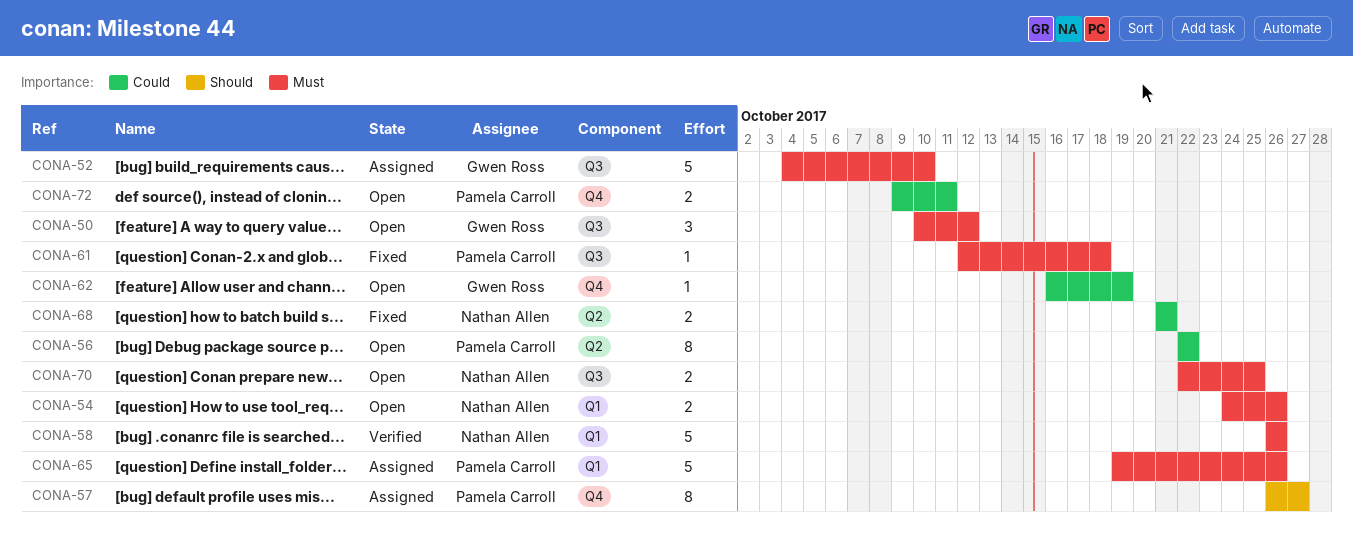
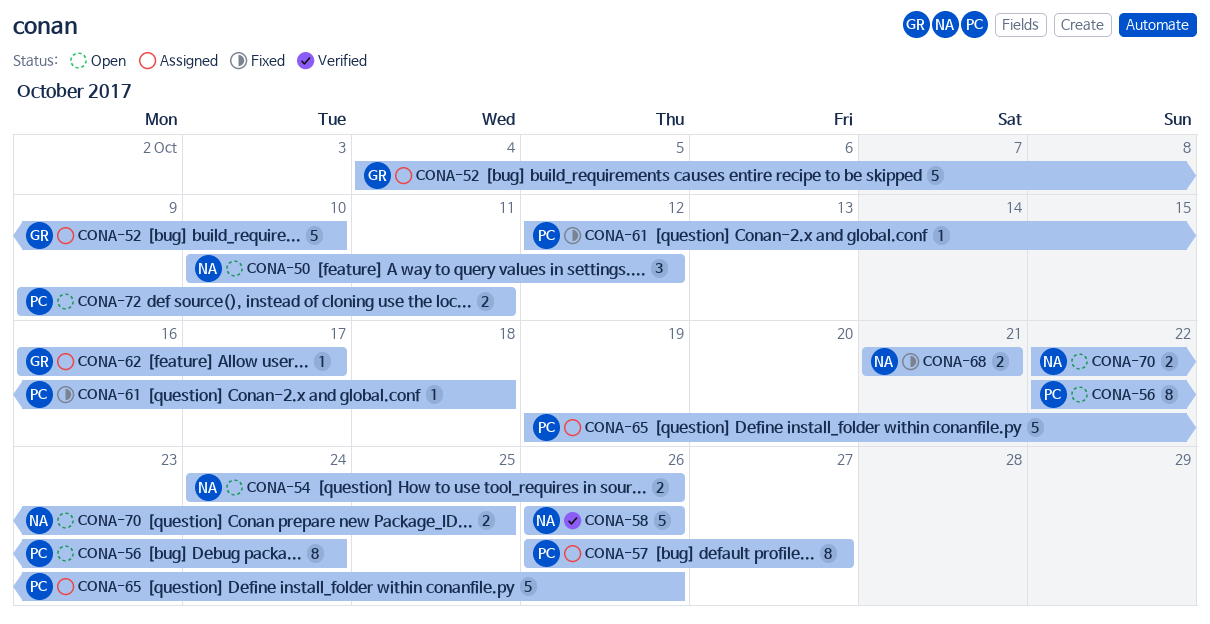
CONA-50, owner: Gwen Ross -> Nathan Allen
CONA-56, due: Oct 22 -> Oct 24
CONA-62, status: Open -> Assigned
CONA-62, due: Oct 19 -> Oct 17

